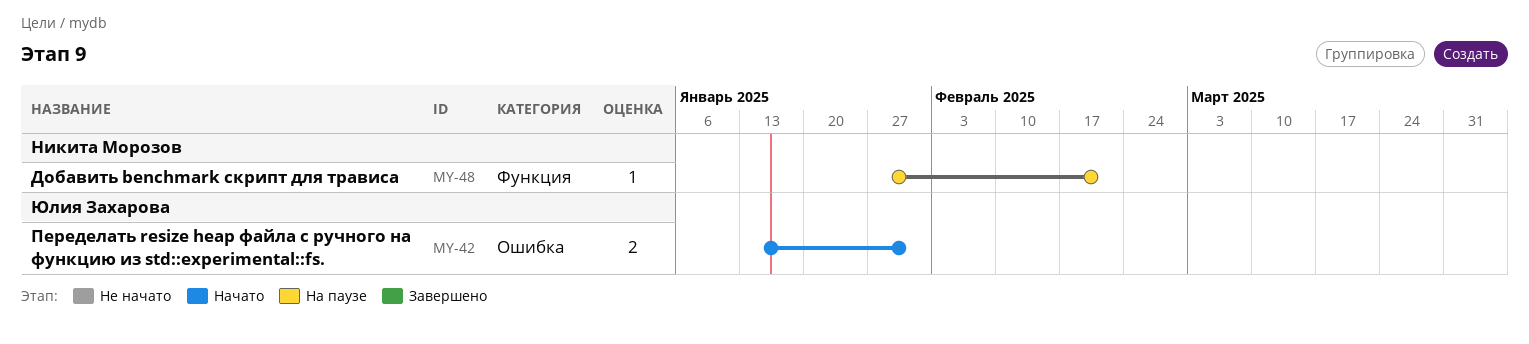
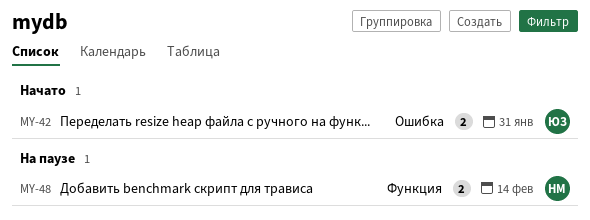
MY-48, estimate: 1 -> 2
MY-48, due: Feb 21 -> Feb 14

